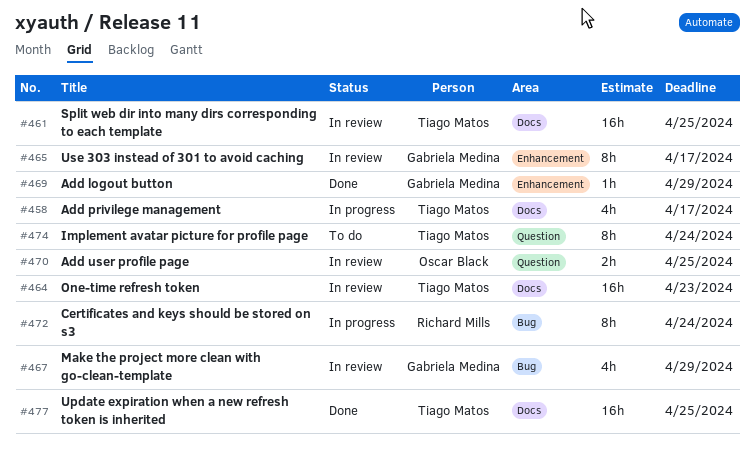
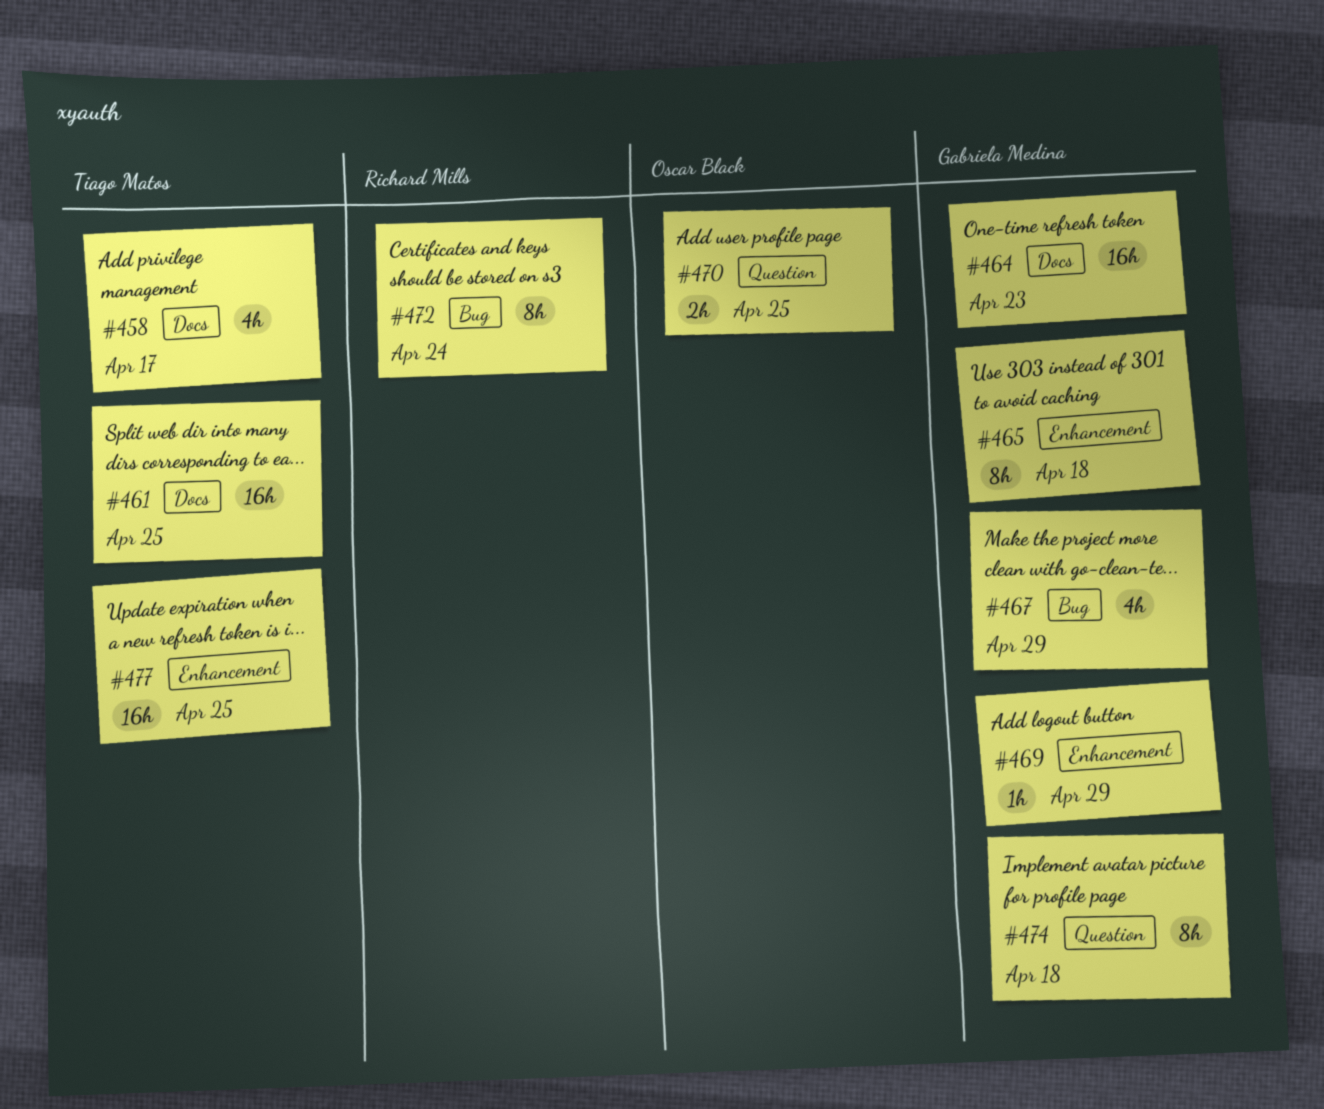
#464, owner: Tiago Matos -> Gabriela Medina
#465, due: Apr 17 -> Apr 18
#474, owner: Tiago Matos -> Gabriela Medina
#474, due: Apr 24 -> Apr 18
#477, label: Docs -> Enhancement

